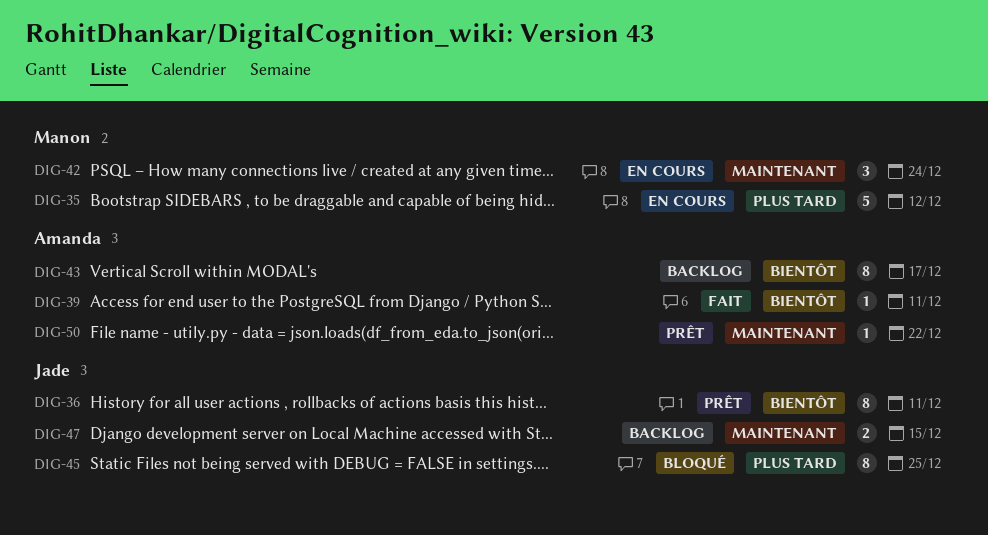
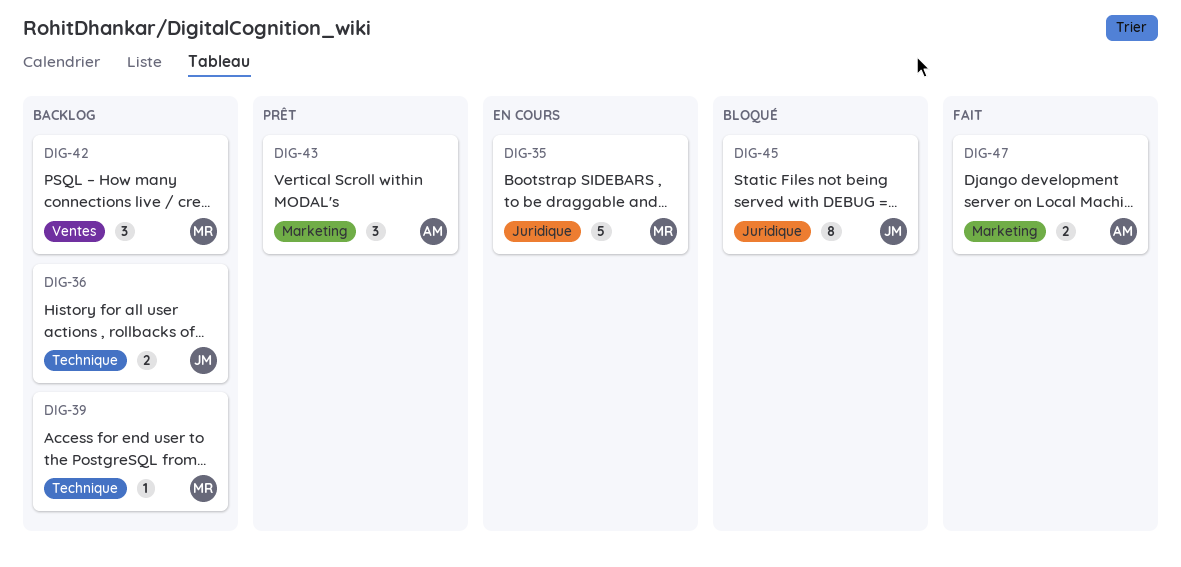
DIG-36, status: Prêt -> Backlog
DIG-36, estimate: 8 -> 2
DIG-39, status: Fait -> Backlog
DIG-39, owner: Amanda -> Manon
DIG-42, status: En cours -> Backlog
DIG-43, status: Backlog -> Prêt
DIG-43, estimate: 8 -> 3
DIG-47, status: Backlog -> Fait
DIG-47, owner: Jade -> Amanda
DIG-50: present -> none

